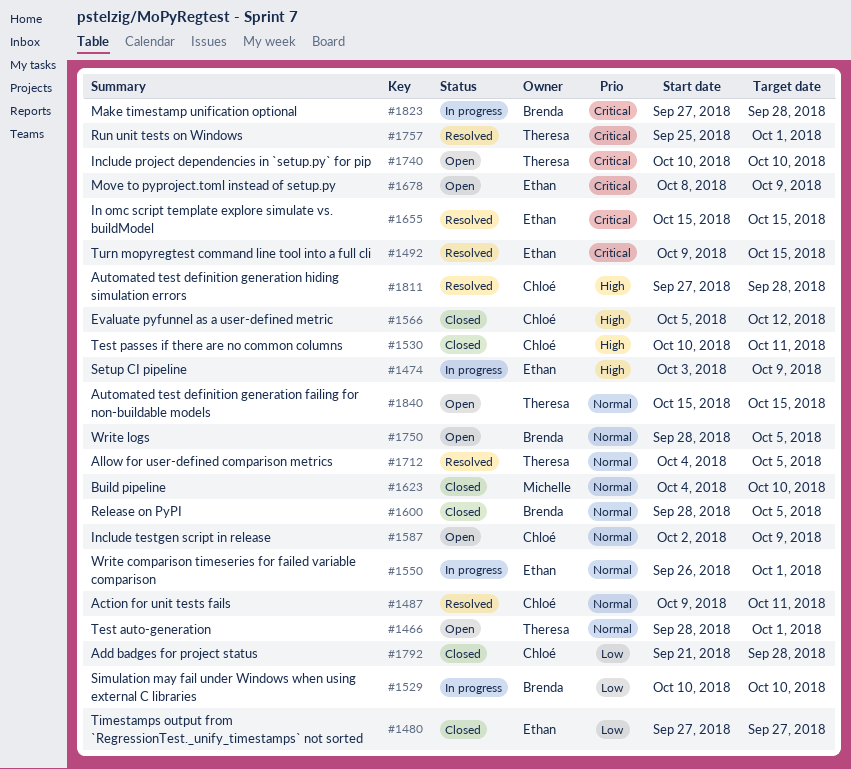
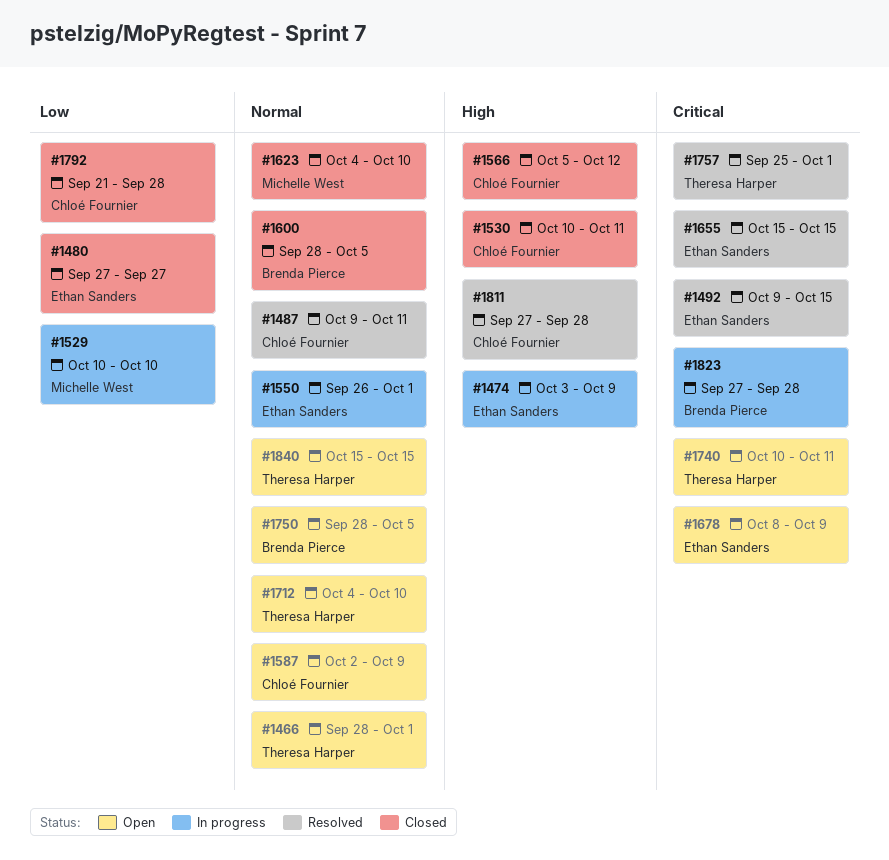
#1529, owner: Brenda Pierce -> Michelle West
#1712, status: Resolved -> Open
#1712, due: Oct 5 -> Oct 10
#1740, due: Oct 10 -> Oct 11

